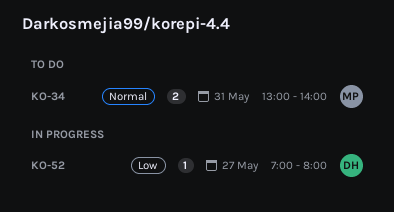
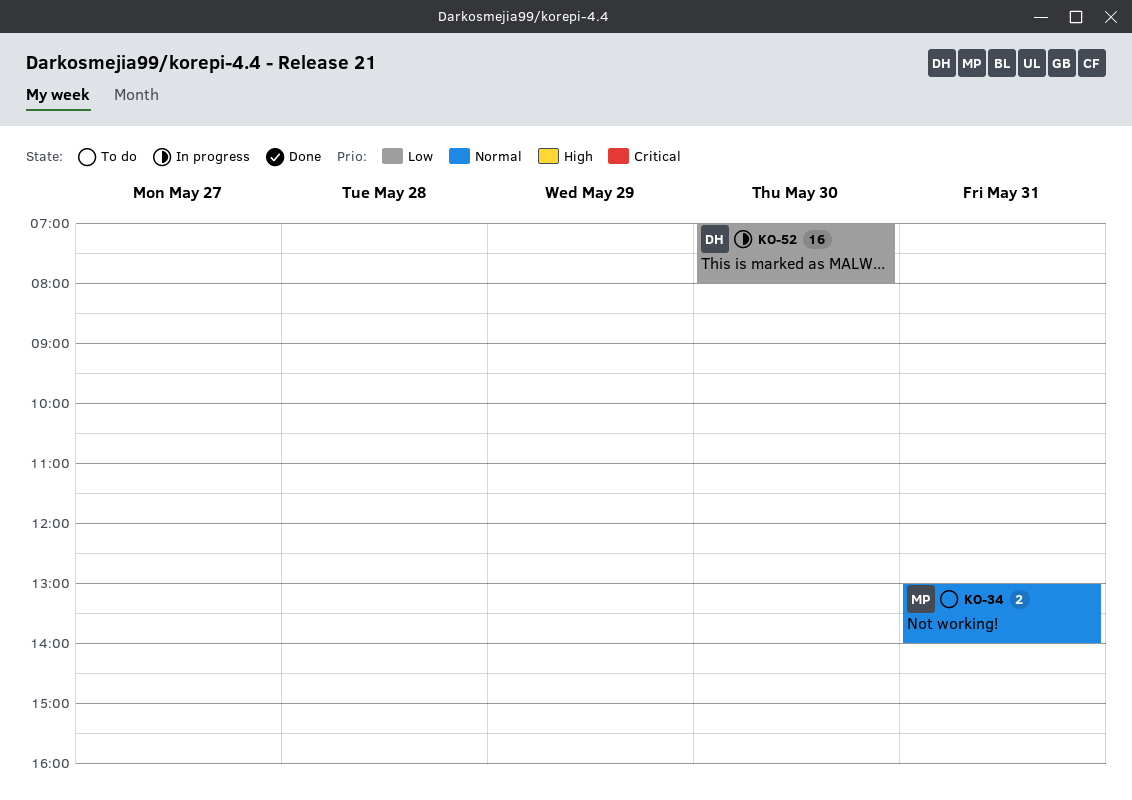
KO-52, estimate: 1 -> 16
KO-52, day: May 27 -> May 30

